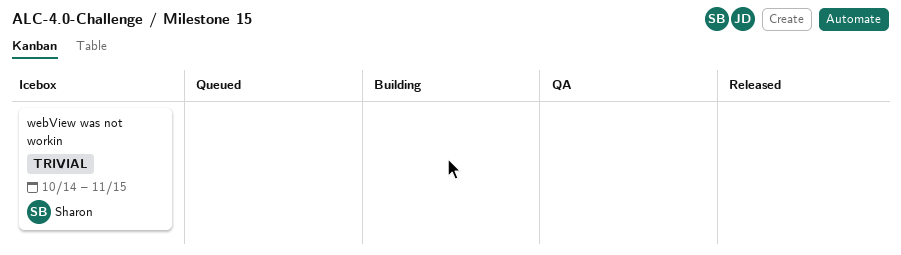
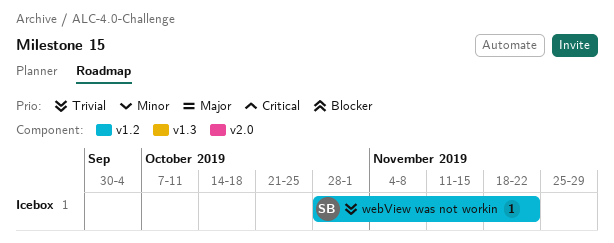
webView was not workin, start: Oct 14 -> Oct 28
webView was not workin, due: Nov 15 -> Nov 22

